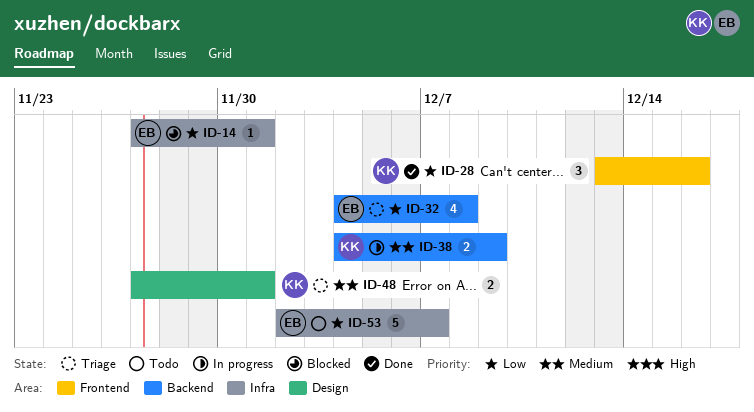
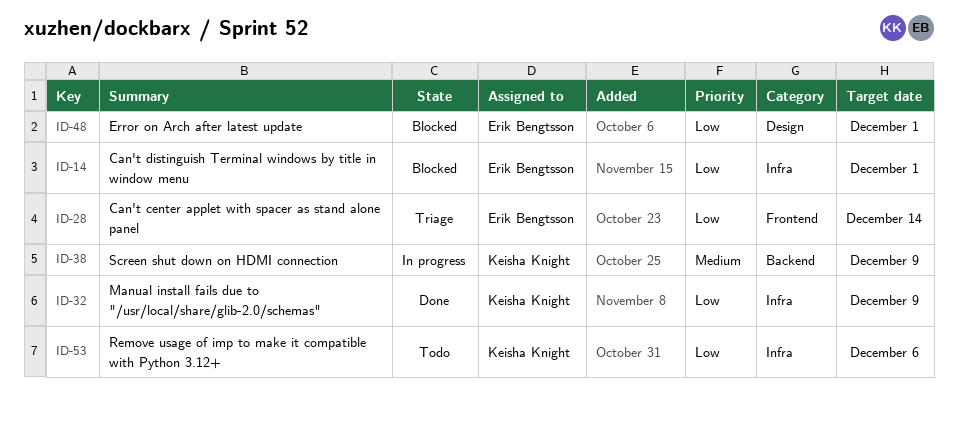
ID-28, status: Done -> Triage
ID-28, owner: Keisha Knight -> Erik Bengtsson
ID-28, due: Dec 16 -> Dec 14
ID-32, status: Triage -> Done
ID-32, owner: Erik Bengtsson -> Keisha Knight
ID-32, label: Backend -> Infra
ID-32, due: Dec 8 -> Dec 9
ID-48, status: Triage -> Blocked
ID-48, owner: Keisha Knight -> Erik Bengtsson
ID-48, priority: Medium -> Low
ID-53, owner: Erik Bengtsson -> Keisha Knight
ID-53, due: Dec 7 -> Dec 6

